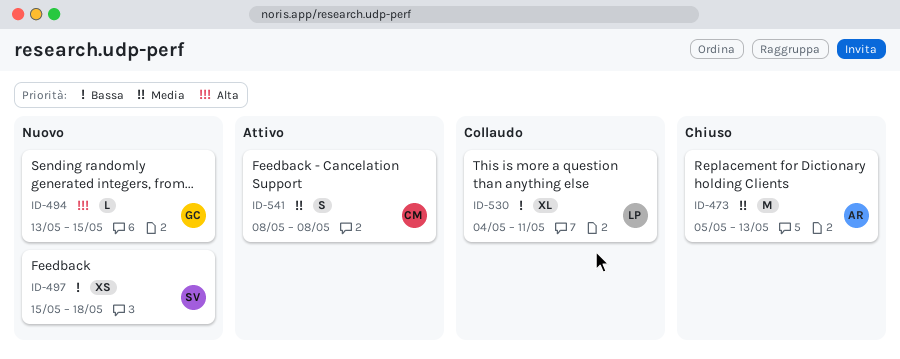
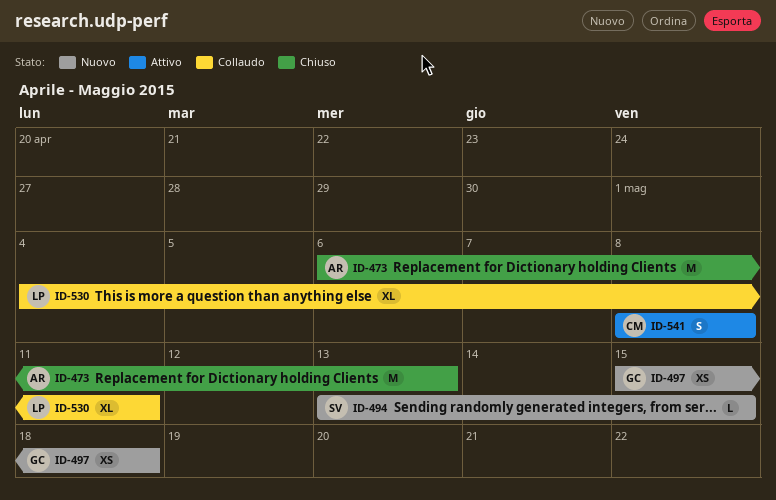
ID-473, start: May 5 -> May 6
ID-494, owner: GC -> SV
ID-497, owner: SV -> GC

